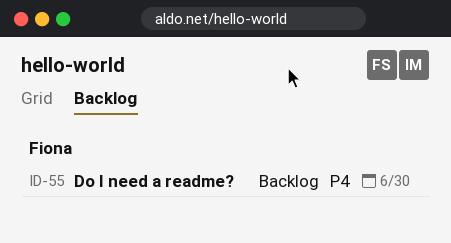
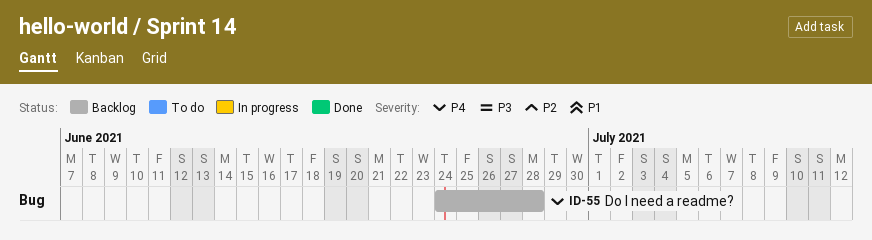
ID-55, due: Jun 30 -> Jun 28

